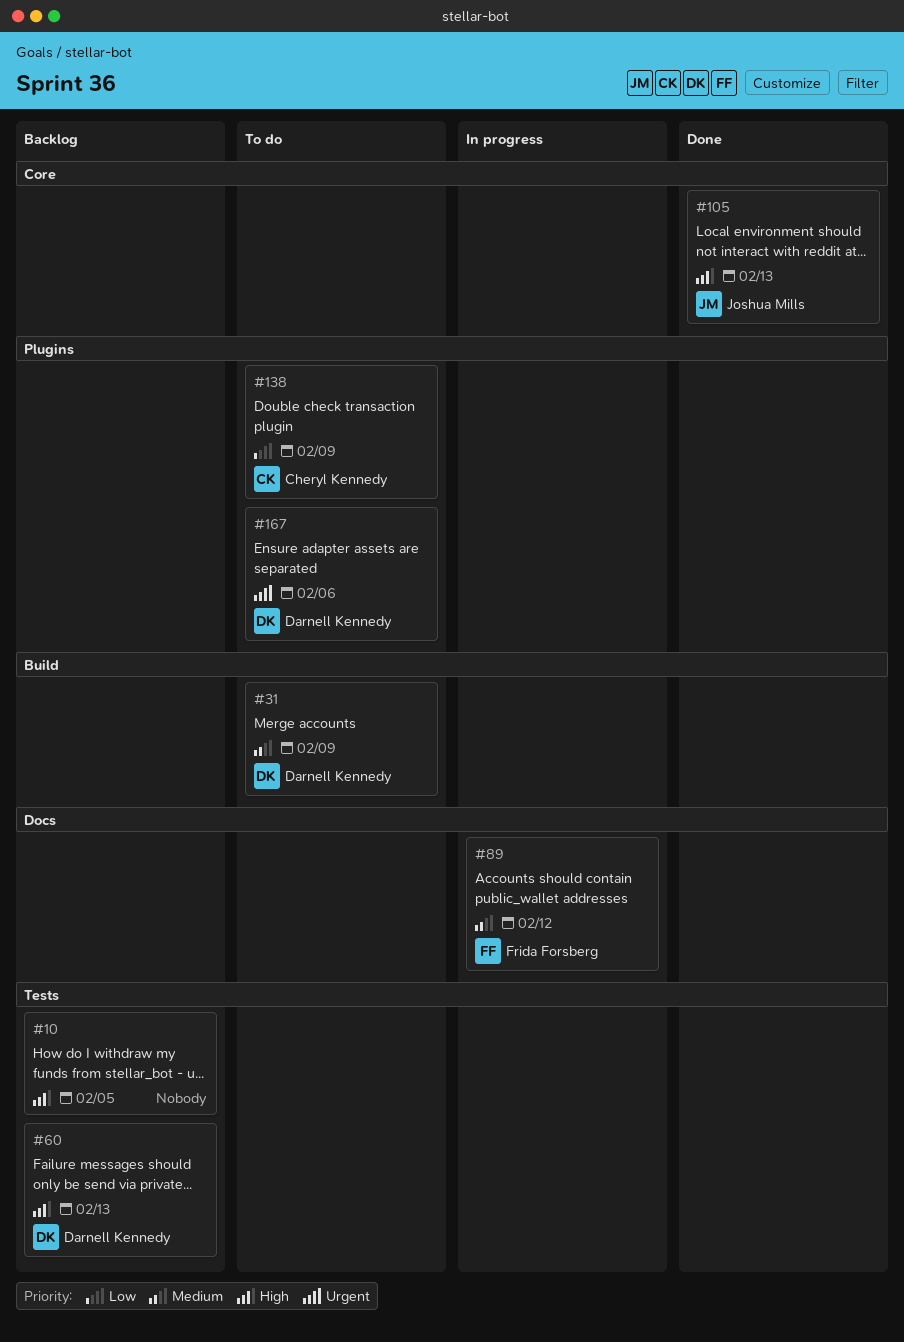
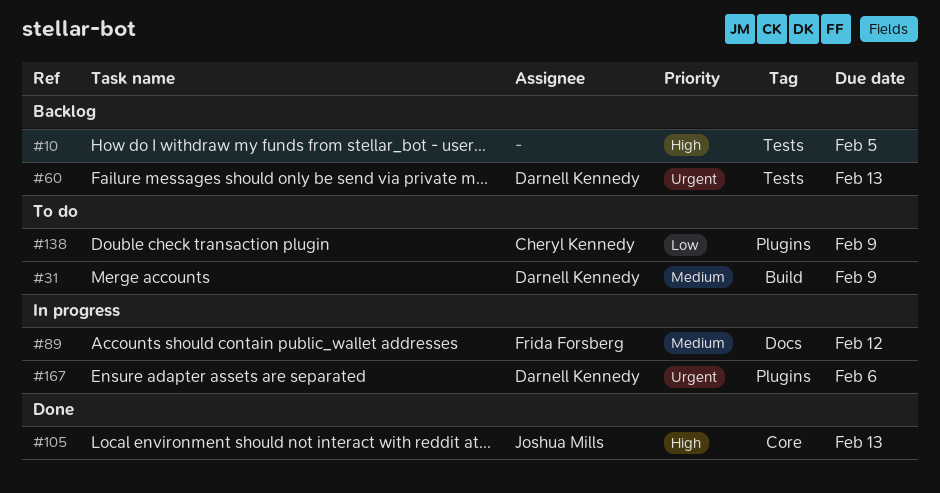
#60, priority: High -> Urgent
#167, status: To do -> In progress

